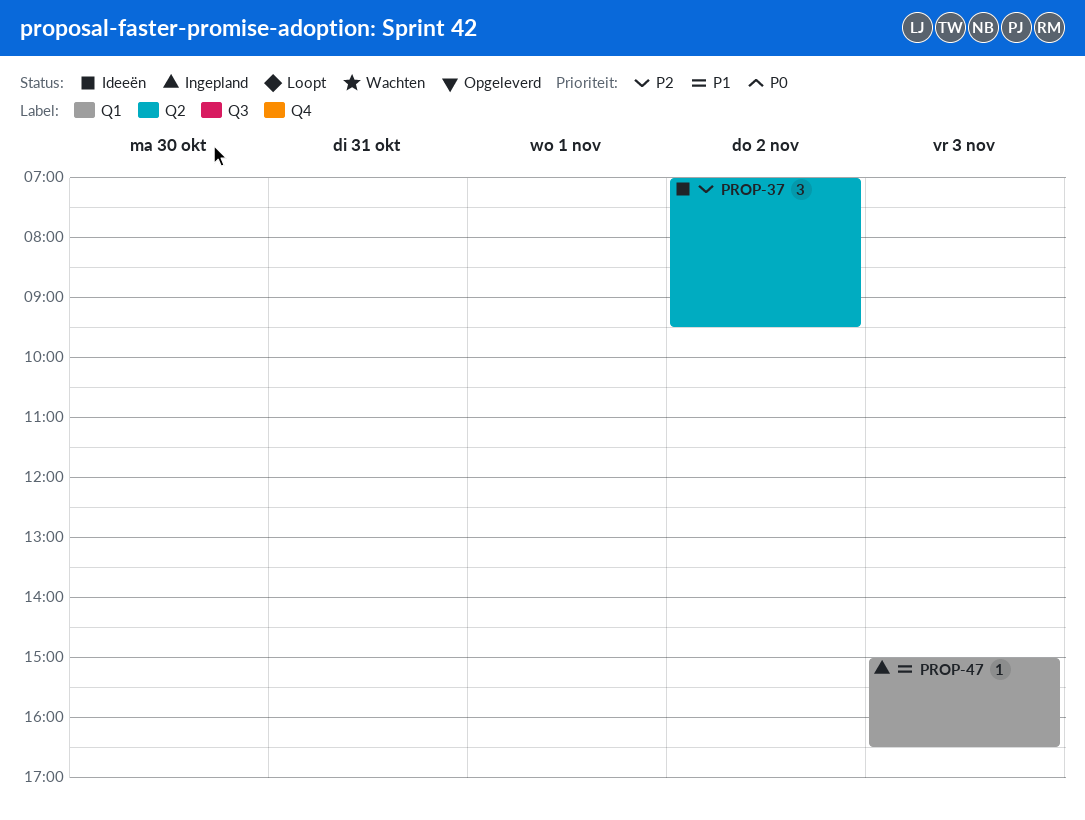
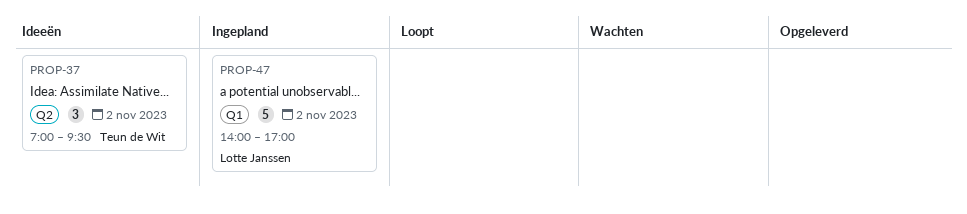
PROP-47, estimate: 1 -> 5
PROP-47, day: Nov 3 -> Nov 2
PROP-47, begins: 15:00 -> 14:00
PROP-47, ends: 16:30 -> 17:00

